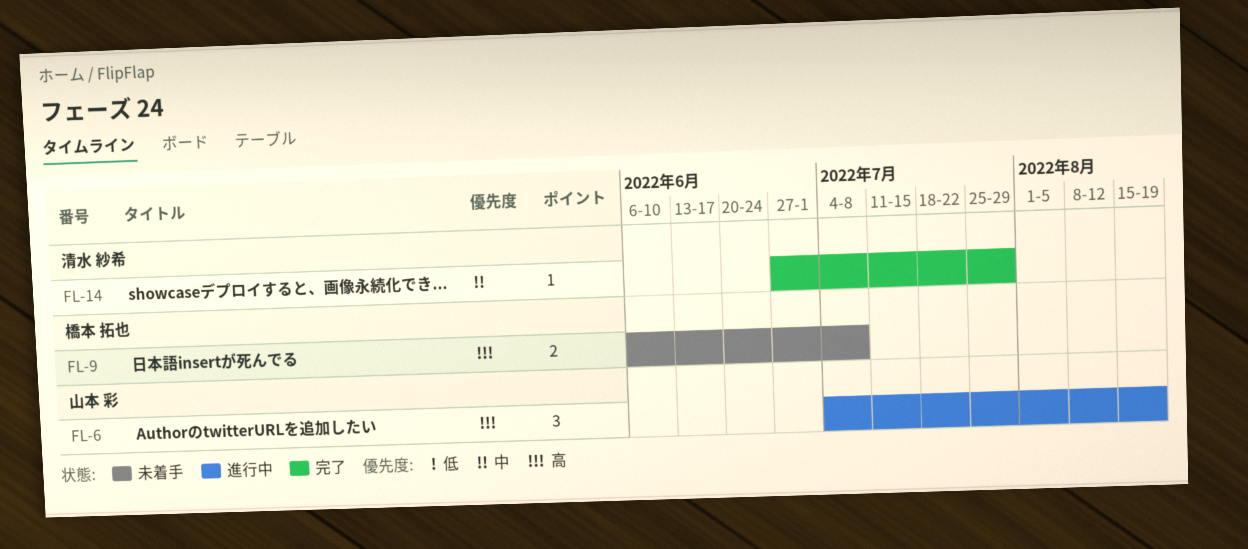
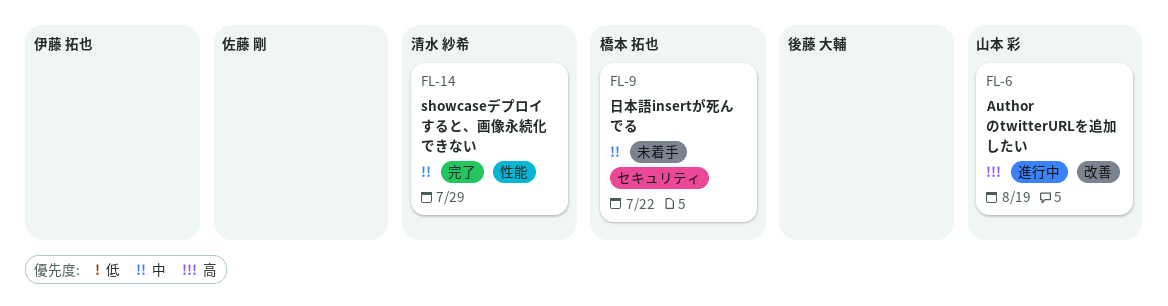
FL-9, priority: 高 -> 中
FL-9, due: Jul 8 -> Jul 22

